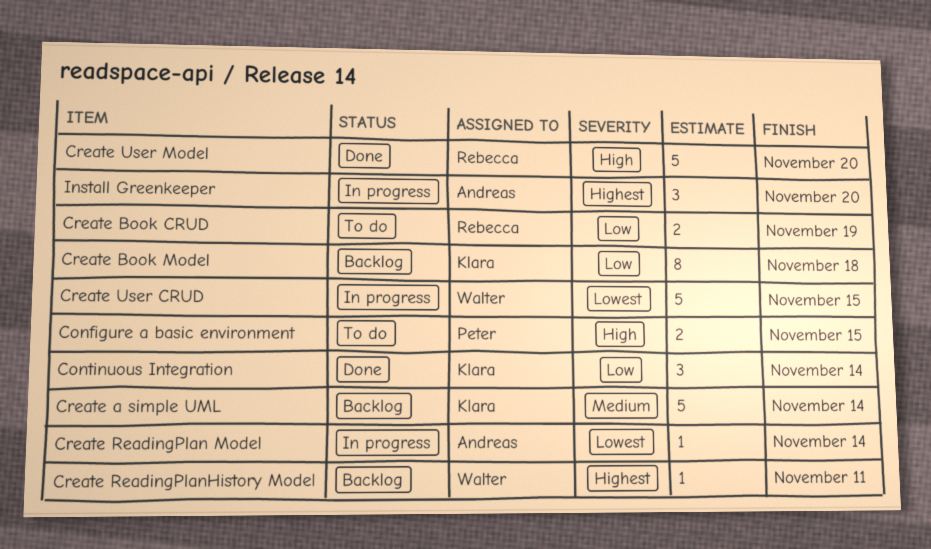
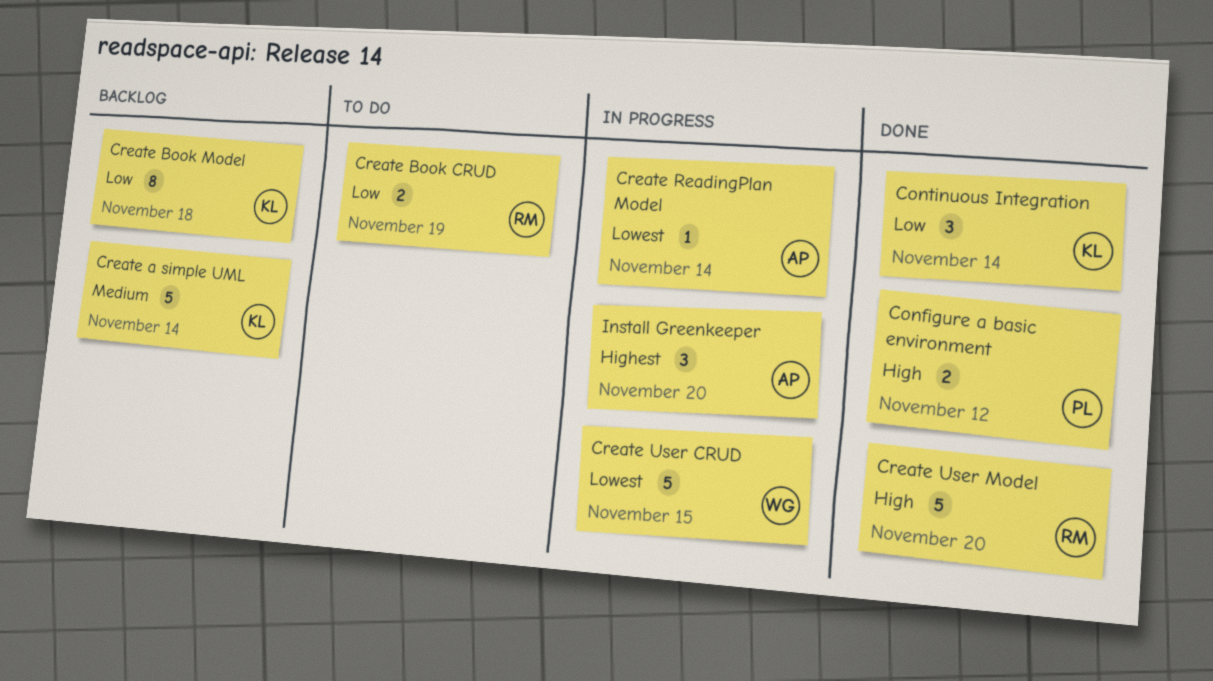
Configure a basic environment, status: To do -> Done
Configure a basic environment, due: Nov 15 -> Nov 12
Create ReadingPlanHistory Model: present -> none

